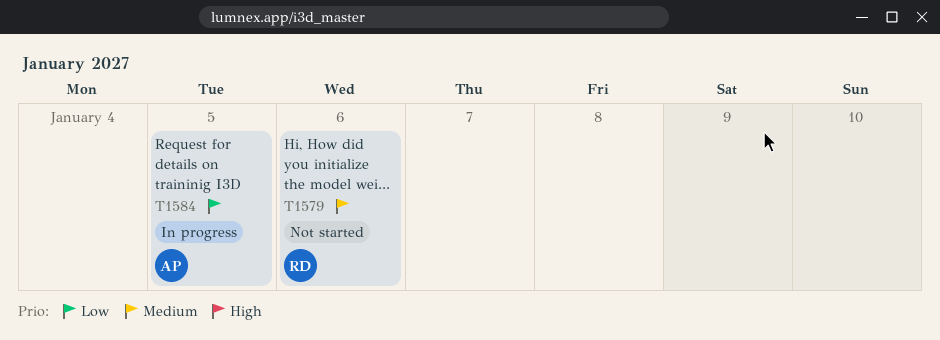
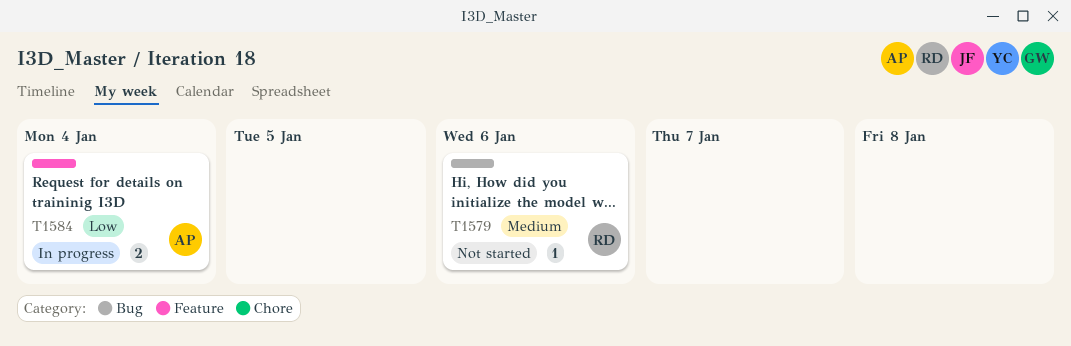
T1584, due: Jan 5 -> Jan 4

